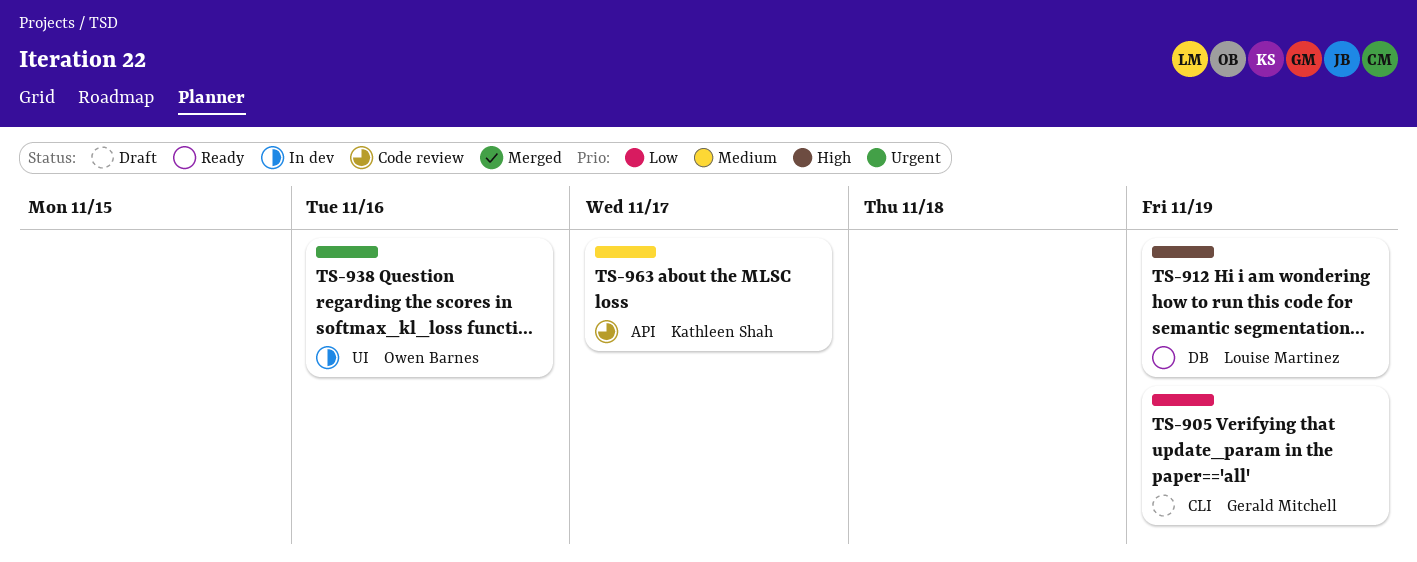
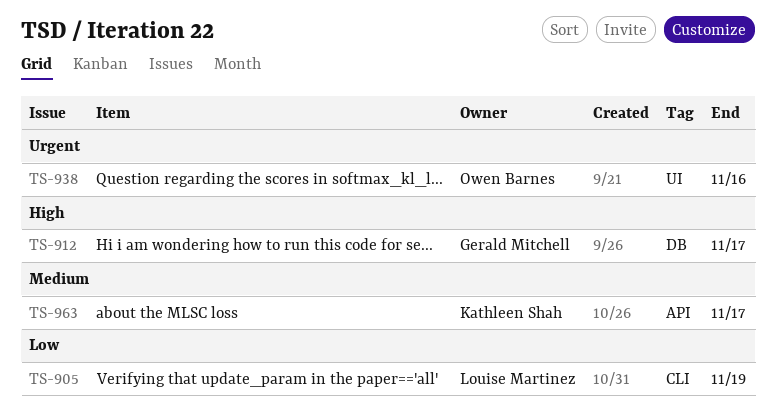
TS-905, owner: Gerald Mitchell -> Louise Martinez
TS-912, owner: Louise Martinez -> Gerald Mitchell
TS-912, due: Nov 19 -> Nov 17

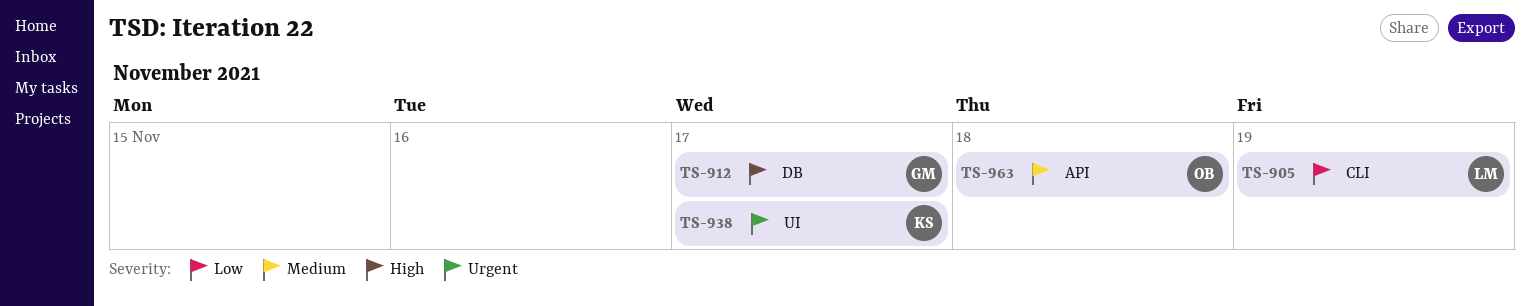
TS-938, owner: Owen Barnes -> Kathleen Shah
TS-938, due: Nov 16 -> Nov 17
TS-963, owner: Kathleen Shah -> Owen Barnes
TS-963, due: Nov 17 -> Nov 18

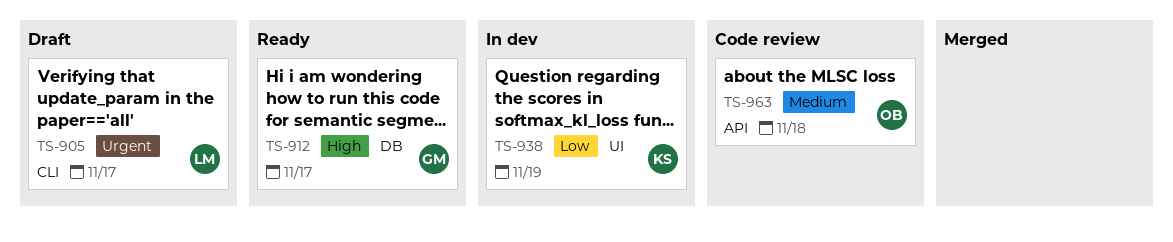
TS-905, priority: Low -> Urgent
TS-905, due: Nov 19 -> Nov 17
TS-938, priority: Urgent -> Low
TS-938, due: Nov 17 -> Nov 19

